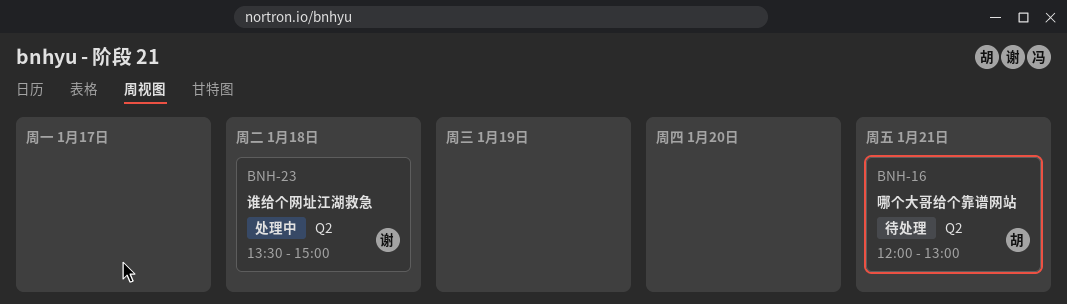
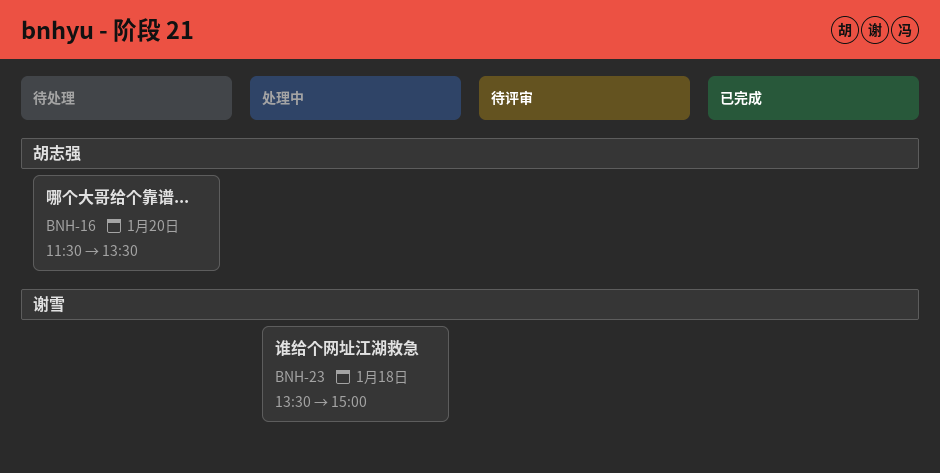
BNH-16, day: Jan 21 -> Jan 20
BNH-16, begins: 12:00 -> 11:30
BNH-16, ends: 13:00 -> 13:30

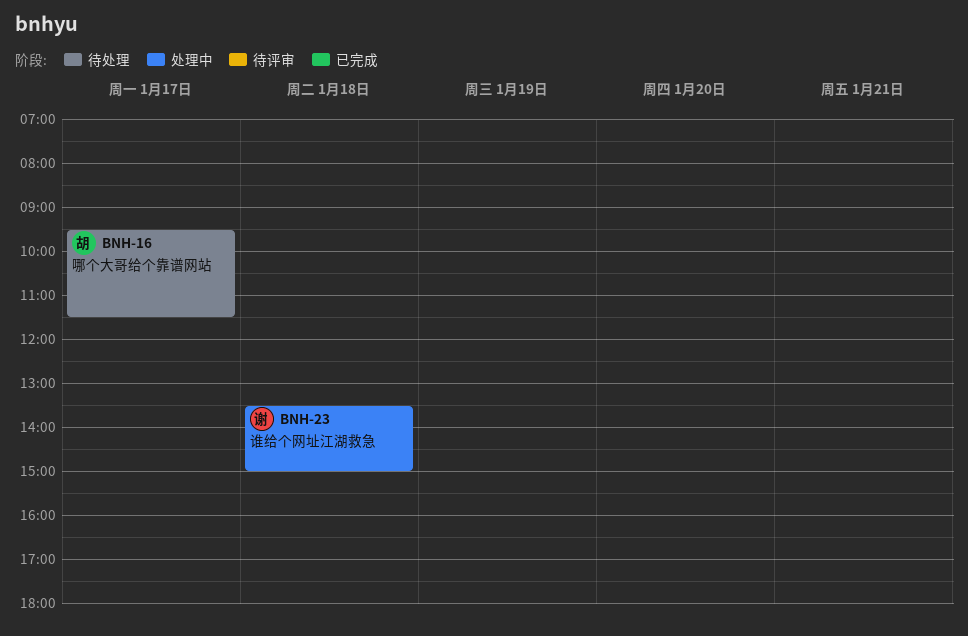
BNH-16, day: Jan 20 -> Jan 17
BNH-16, begins: 11:30 -> 09:30
BNH-16, ends: 13:30 -> 11:30

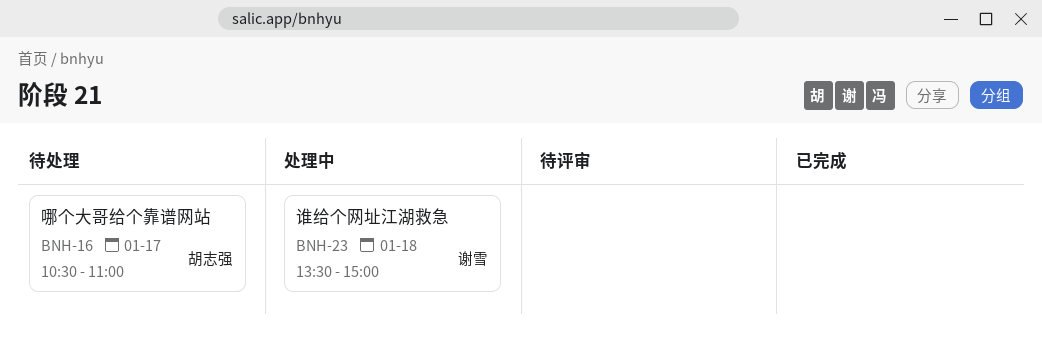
BNH-16, begins: 09:30 -> 10:30
BNH-16, ends: 11:30 -> 11:00

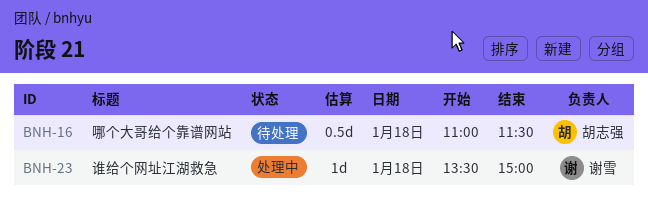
BNH-16, day: Jan 17 -> Jan 18
BNH-16, begins: 10:30 -> 11:00
BNH-16, ends: 11:00 -> 11:30

